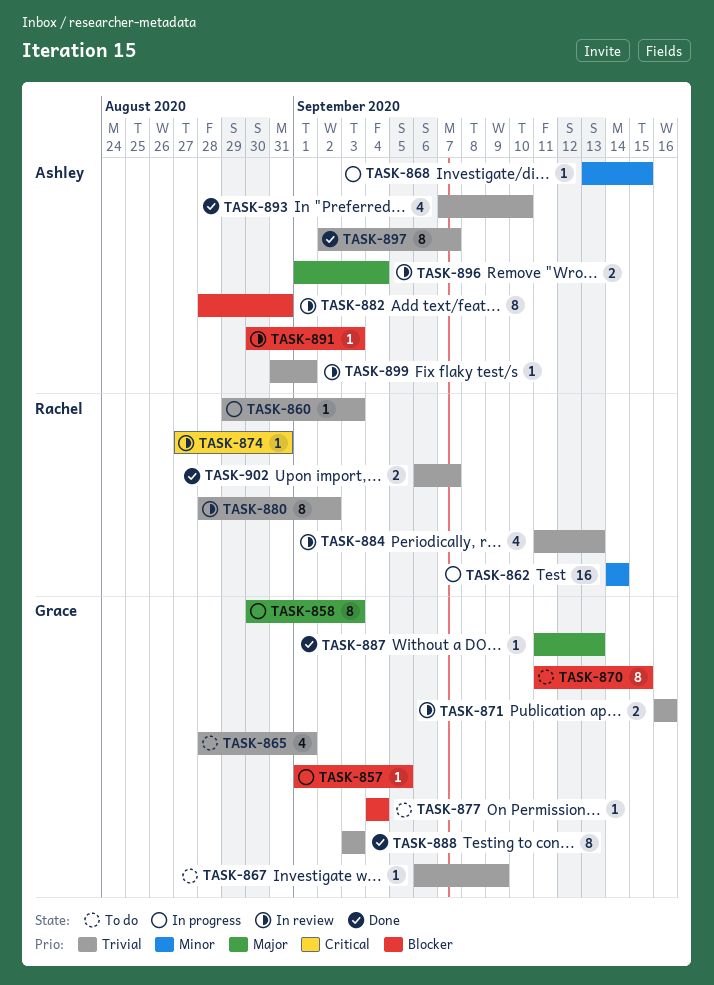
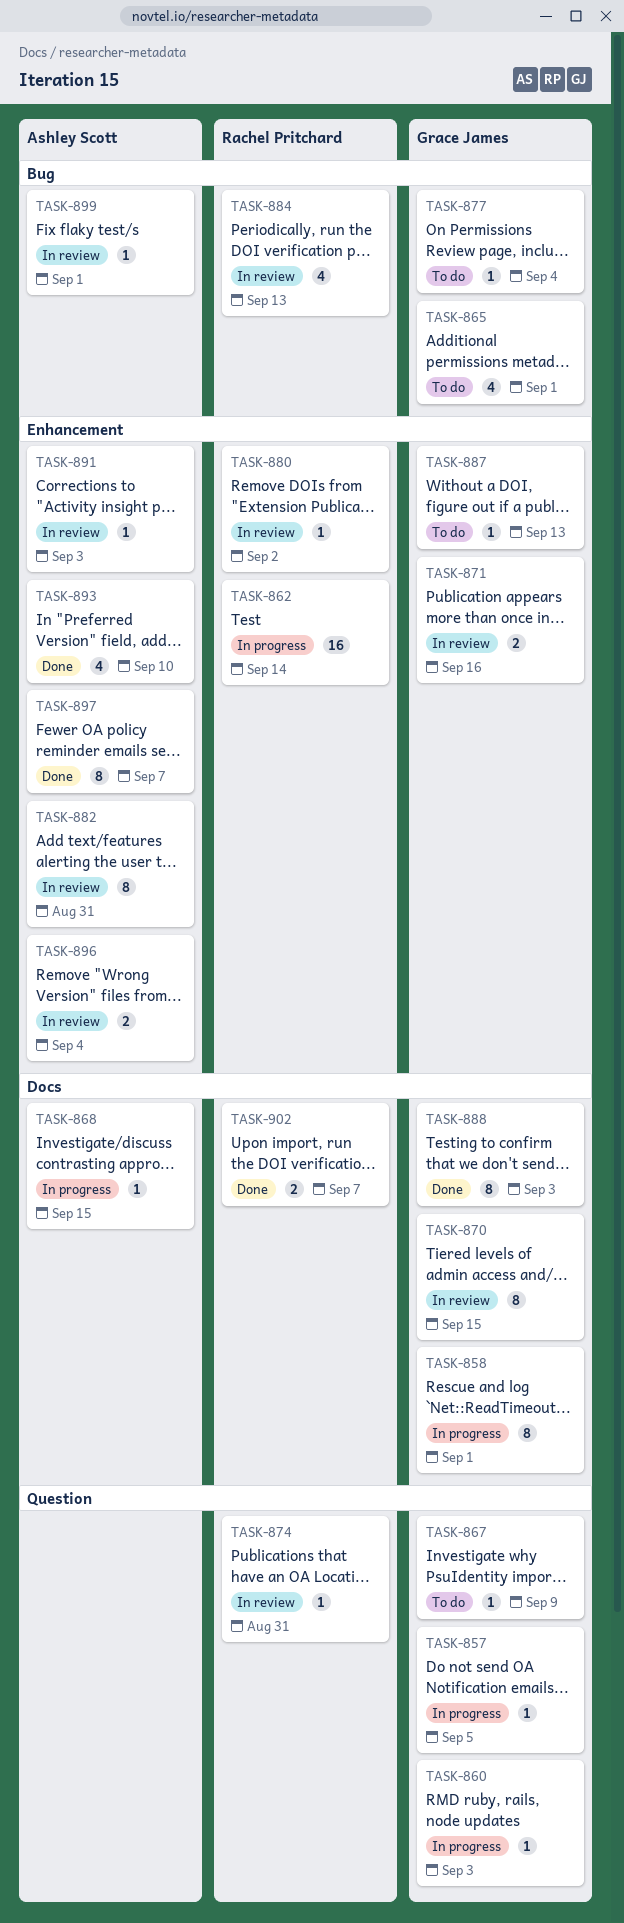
TASK-858, due: Sep 3 -> Sep 1
TASK-860, owner: Rachel Pritchard -> Grace James
TASK-870, status: To do -> In review
TASK-880, estimate: 8 -> 1
TASK-887, status: Done -> To do

